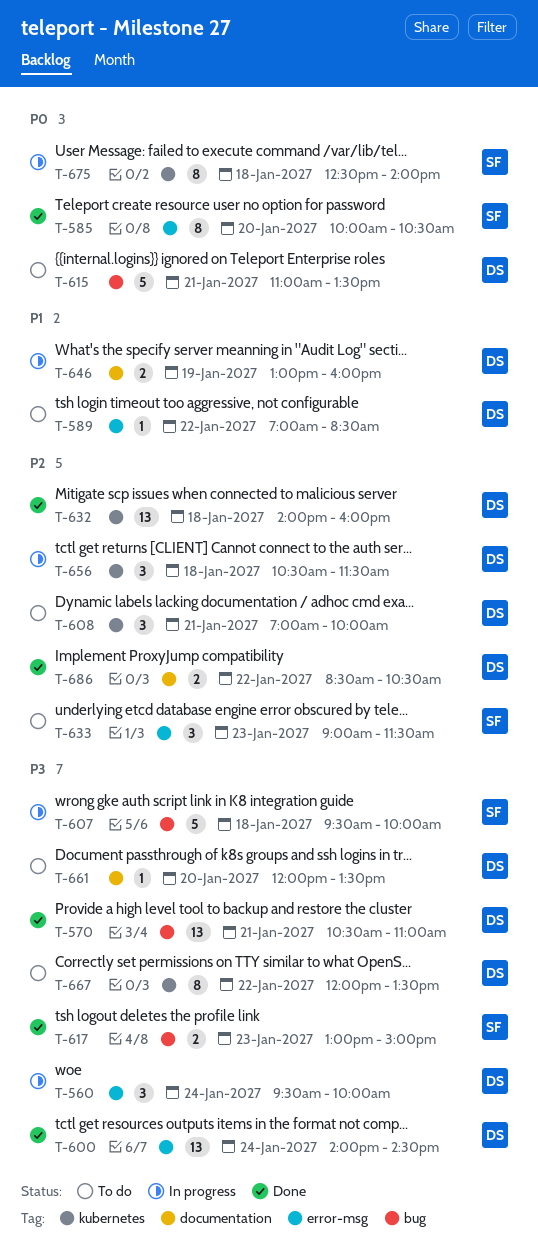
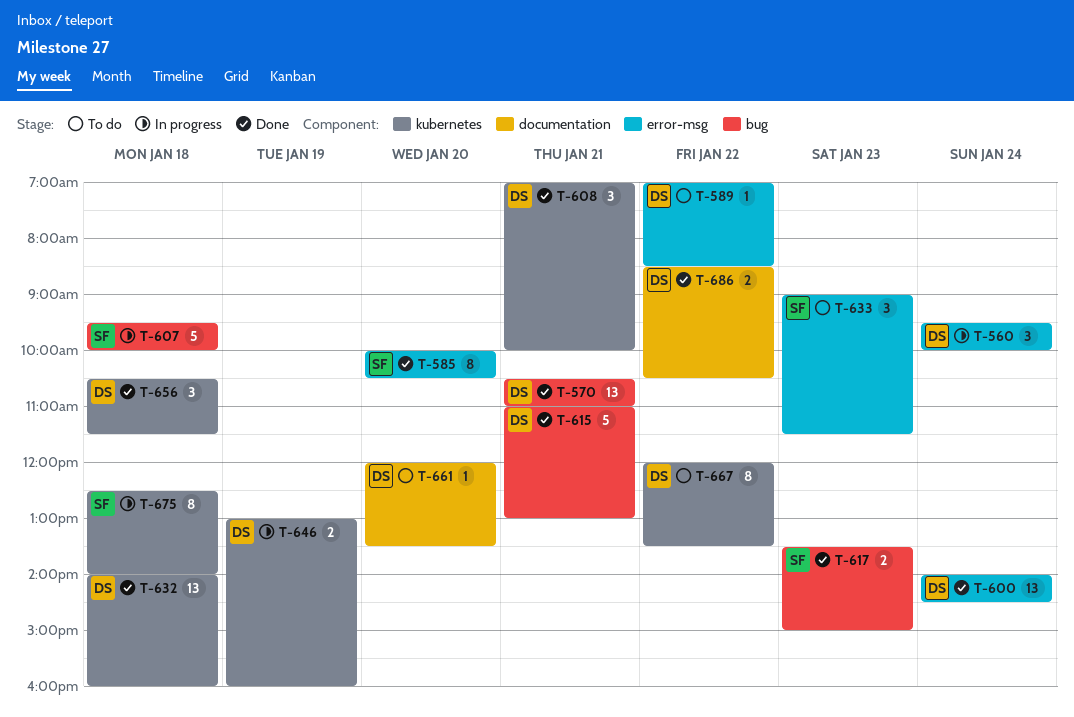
T-608, status: To do -> Done
T-615, status: To do -> Done
T-615, ends: 13:30 -> 13:00
T-617, begins: 13:00 -> 13:30
T-646, label: documentation -> kubernetes
T-656, status: In progress -> Done

